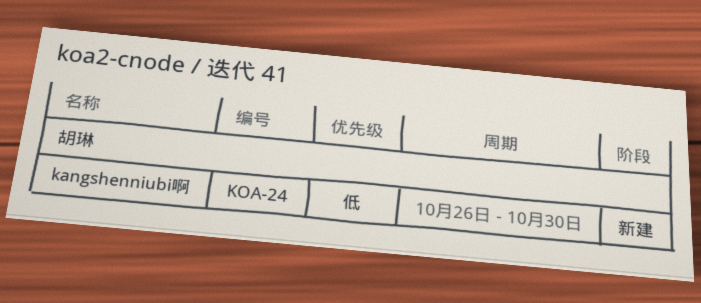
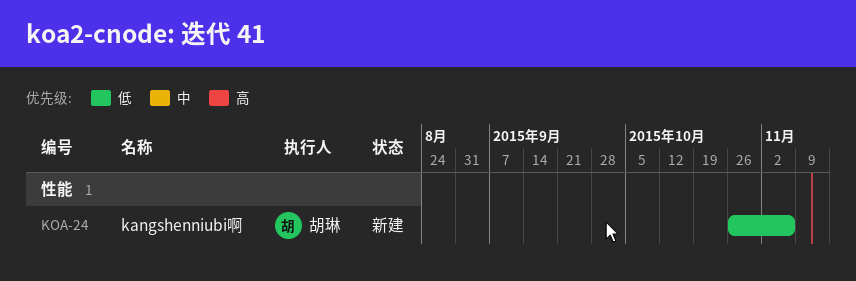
KOA-24, due: Oct 30 -> Nov 6

